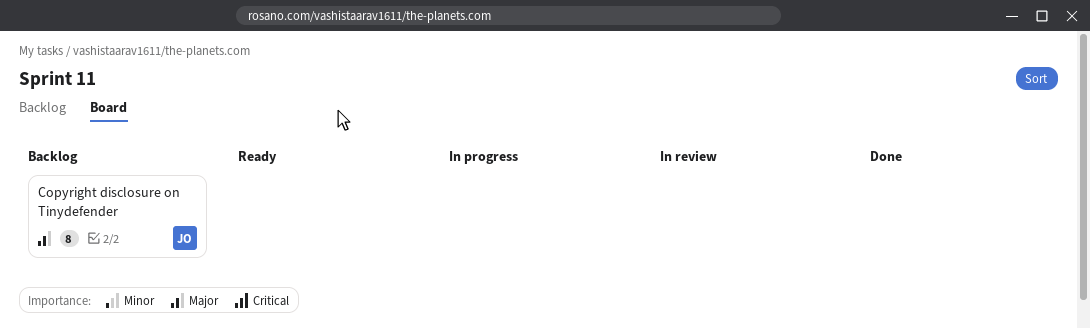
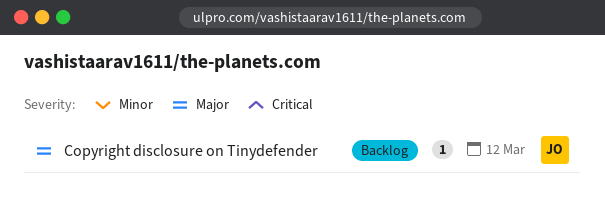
Copyright disclosure on Tinydefender, estimate: 8 -> 1

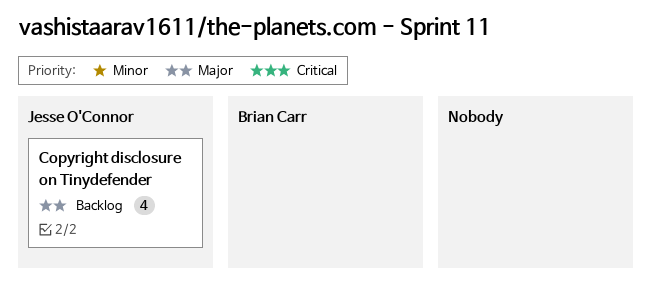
Copyright disclosure on Tinydefender, estimate: 1 -> 4

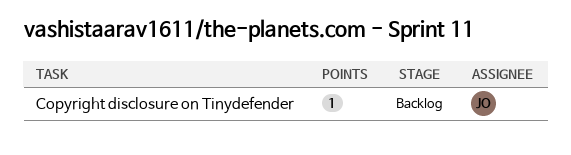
Copyright disclosure on Tinydefender, estimate: 4 -> 1

